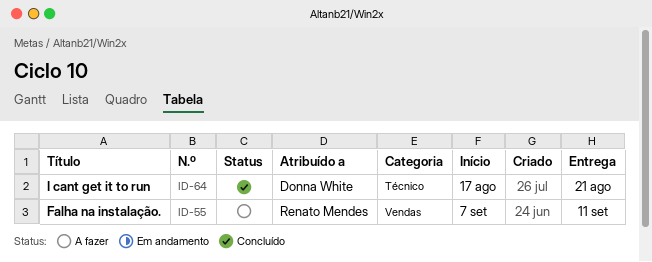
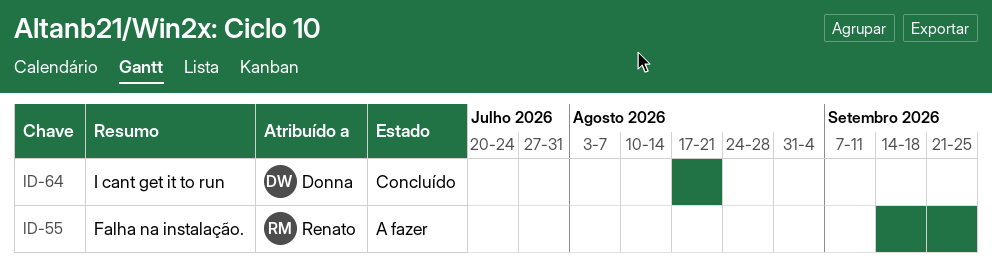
ID-55, start: Sep 7 -> Sep 14
ID-55, due: Sep 11 -> Sep 25

